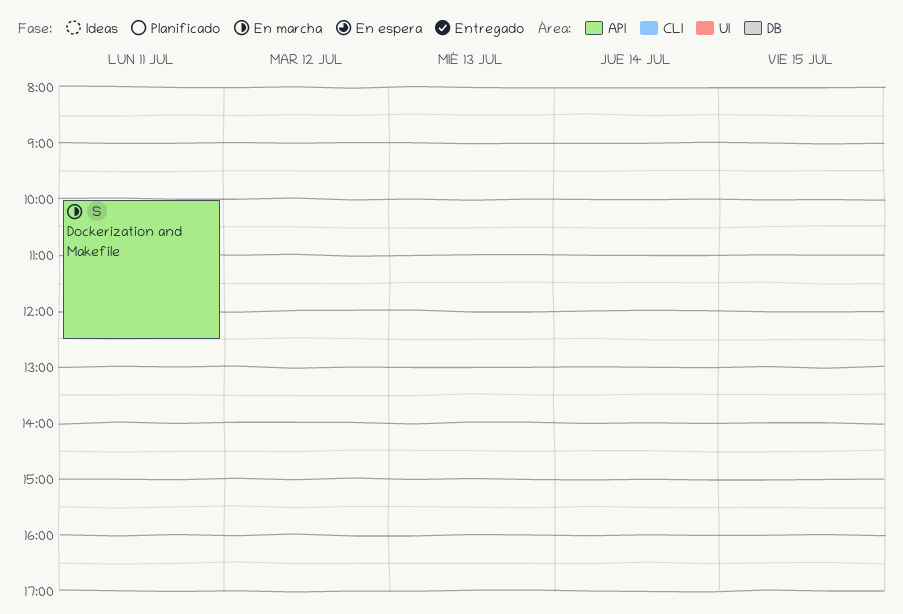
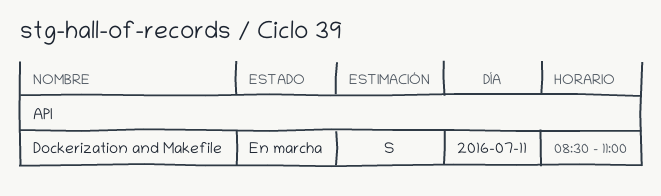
Dockerization and Makefile, begins: 10:00 -> 08:30
Dockerization and Makefile, ends: 12:30 -> 11:00

